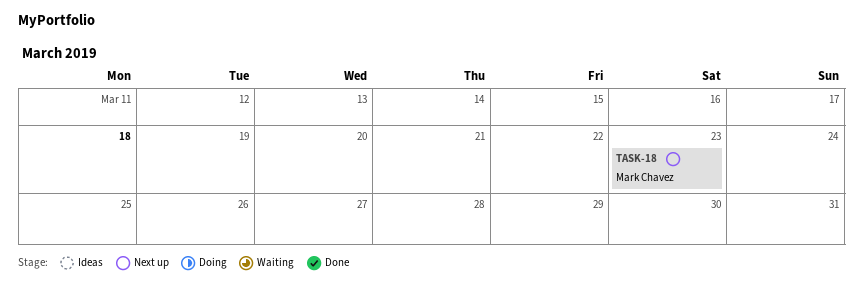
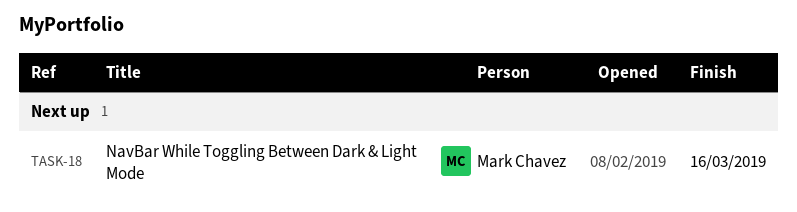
TASK-18, due: Mar 23 -> Mar 16

